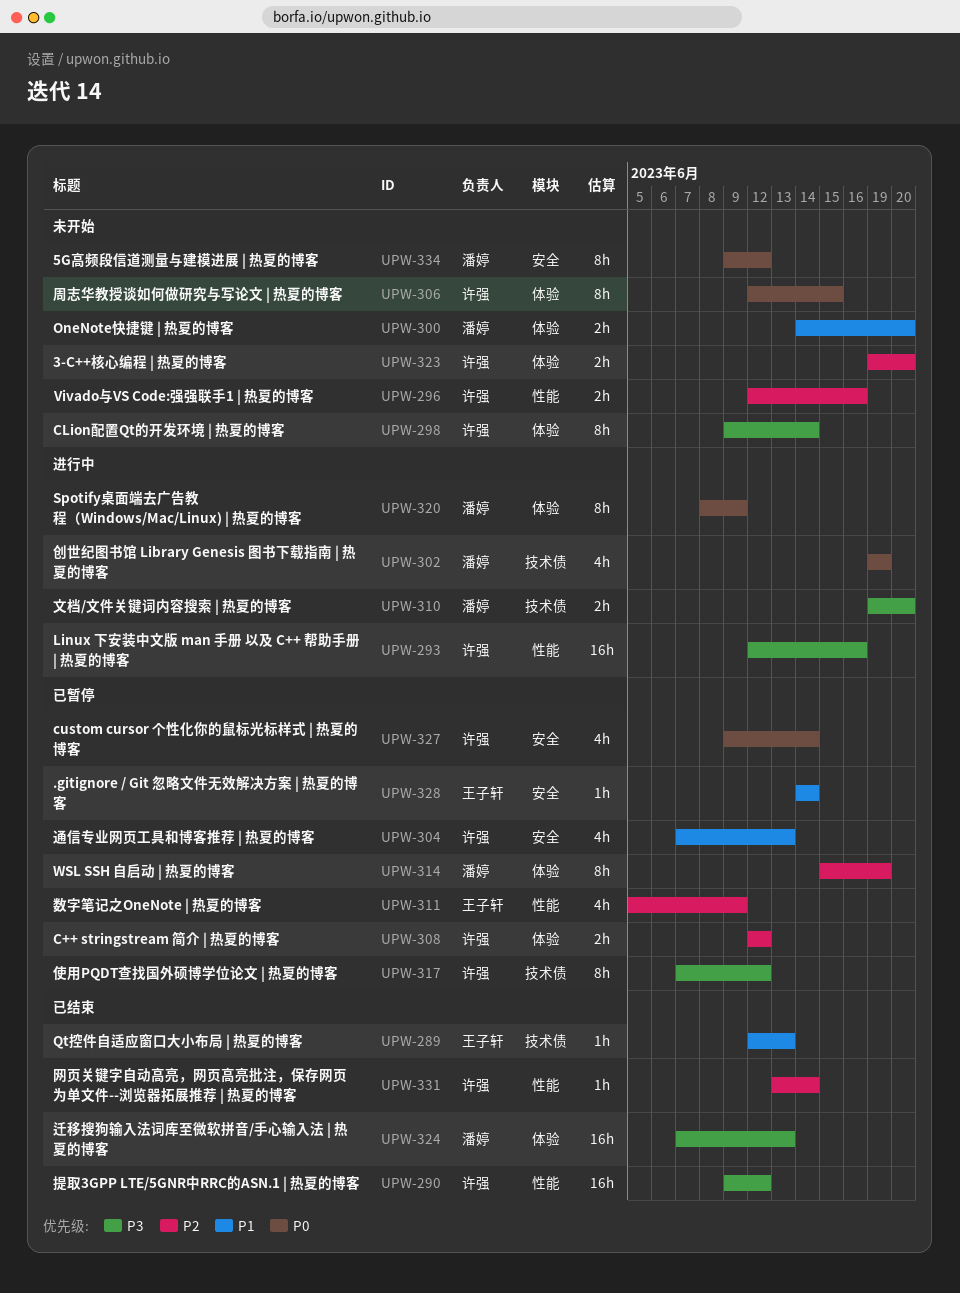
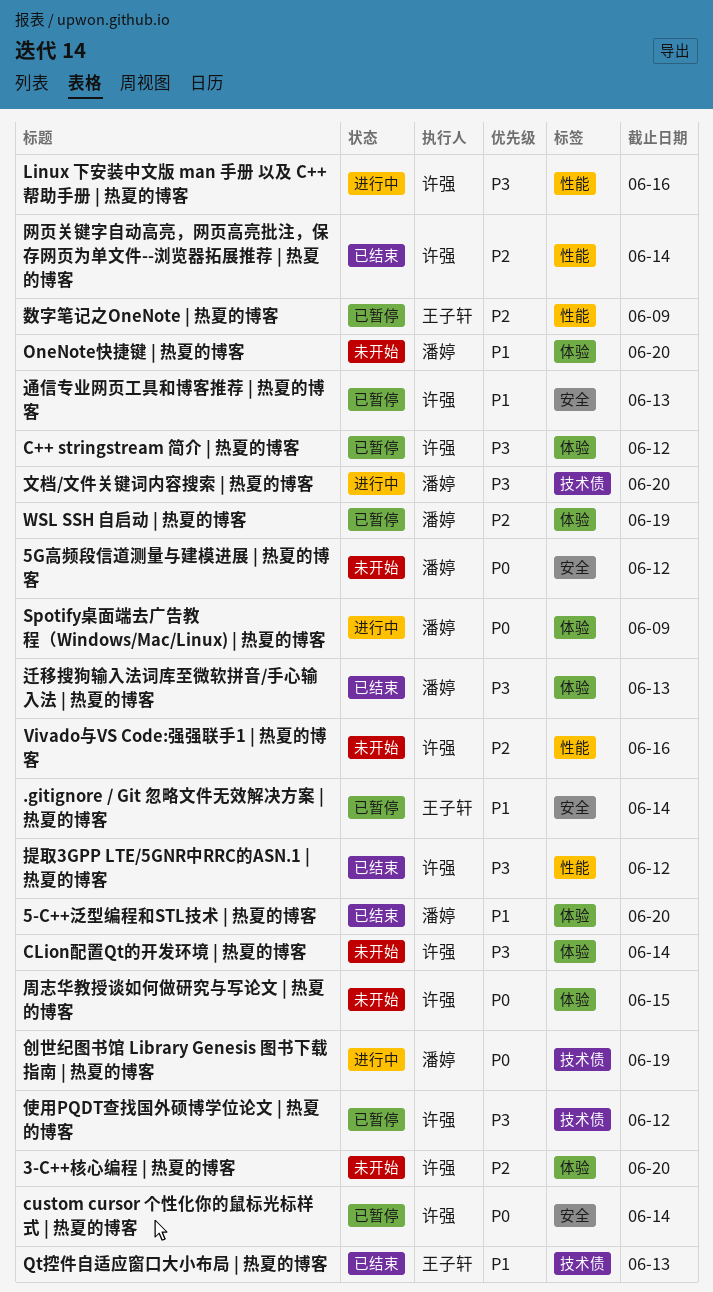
5-C++泛型编程和STL技术 | 热夏的博客: none -> present
C++ stringstream 简介 | 热夏的博客, priority: P2 -> P3

